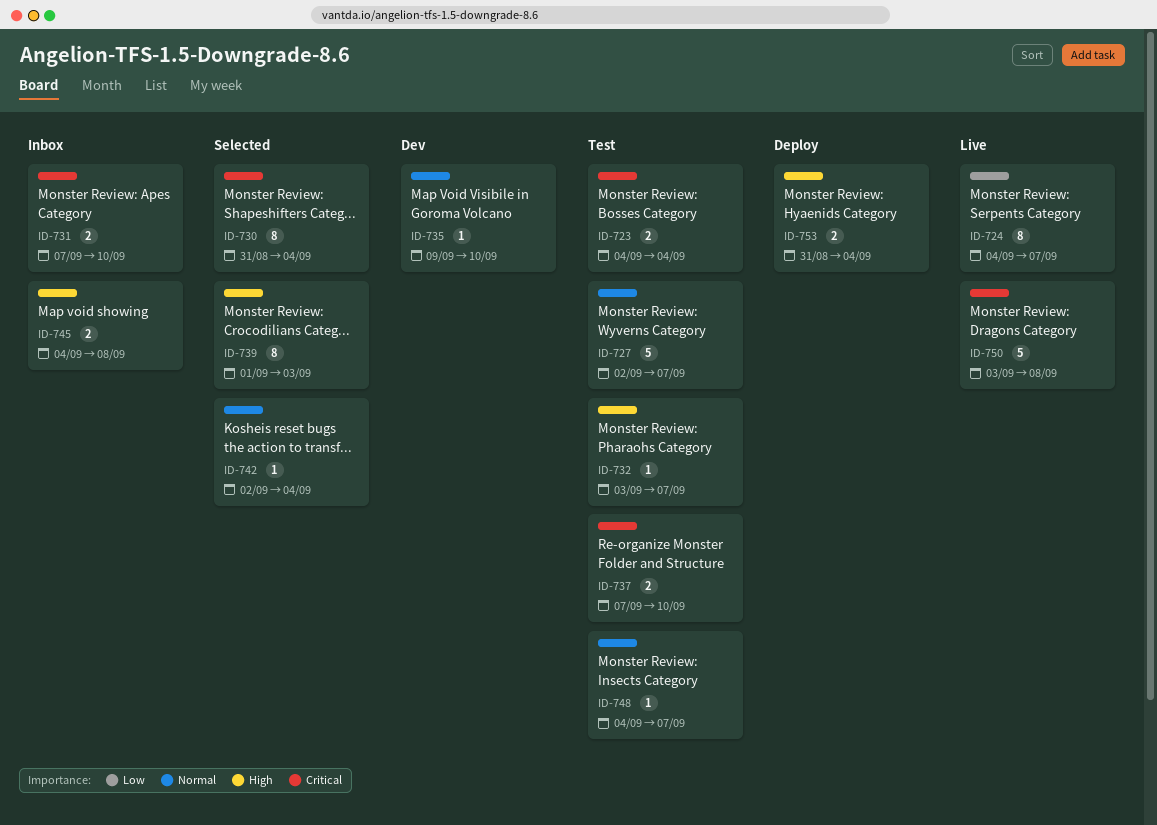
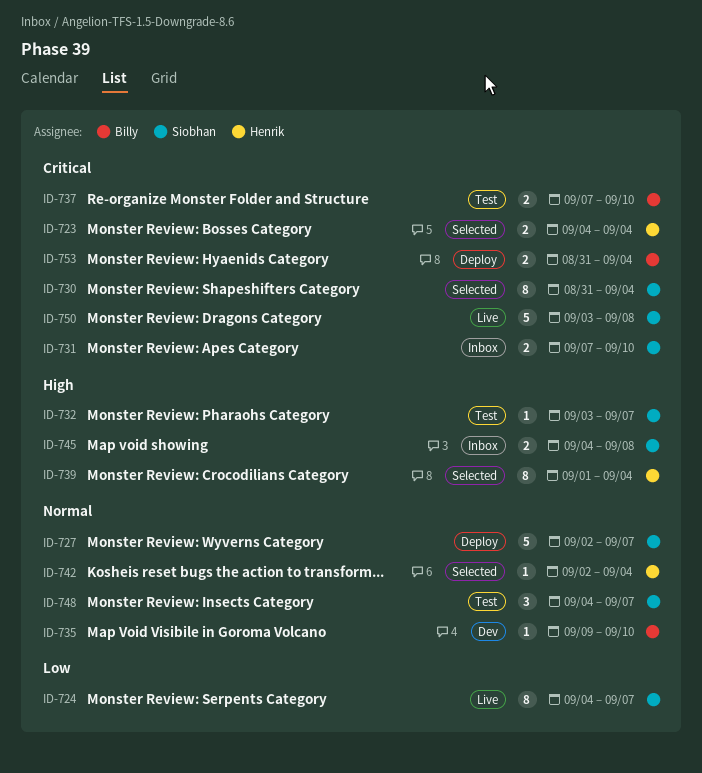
ID-723, status: Test -> Selected
ID-727, status: Test -> Deploy
ID-739, due: Sep 3 -> Sep 4
ID-748, estimate: 1 -> 3
ID-753, priority: High -> Critical

